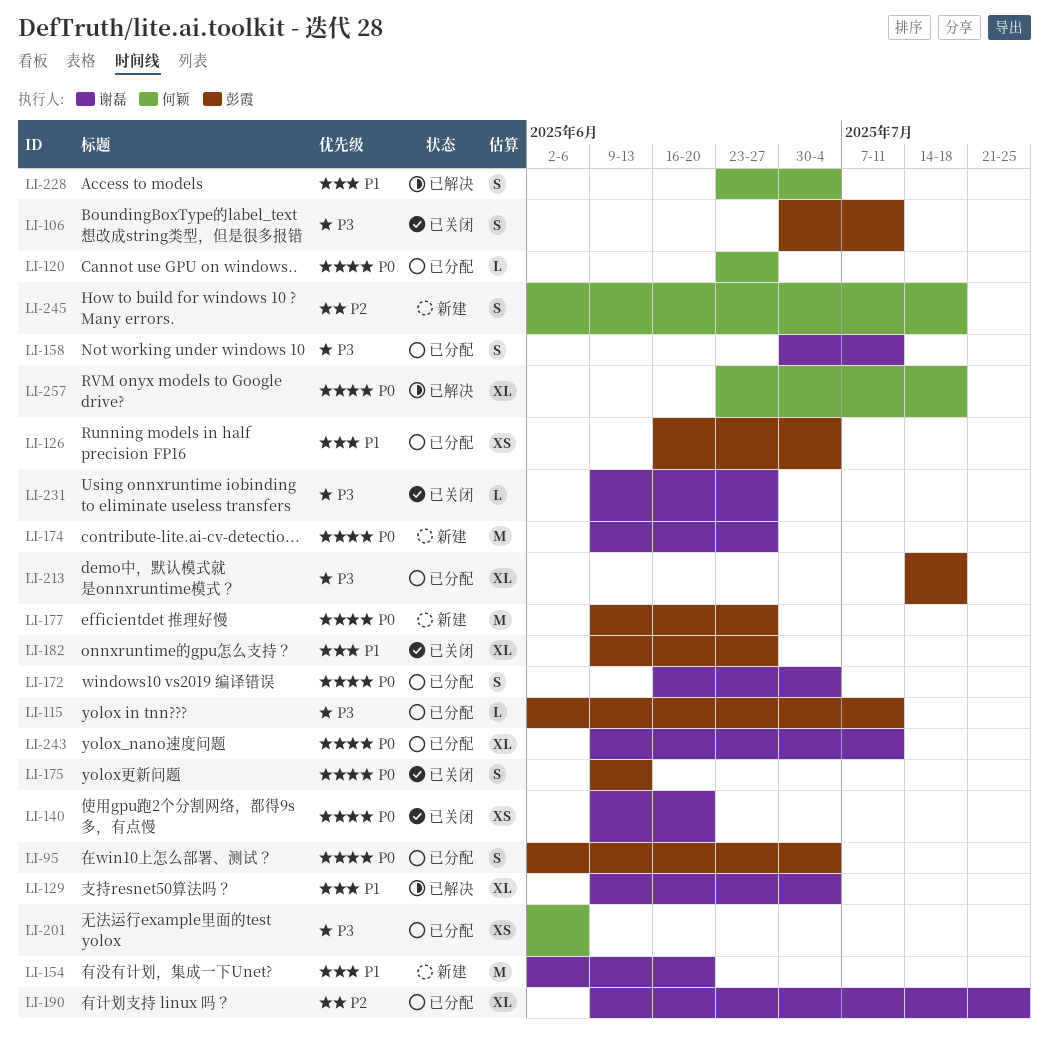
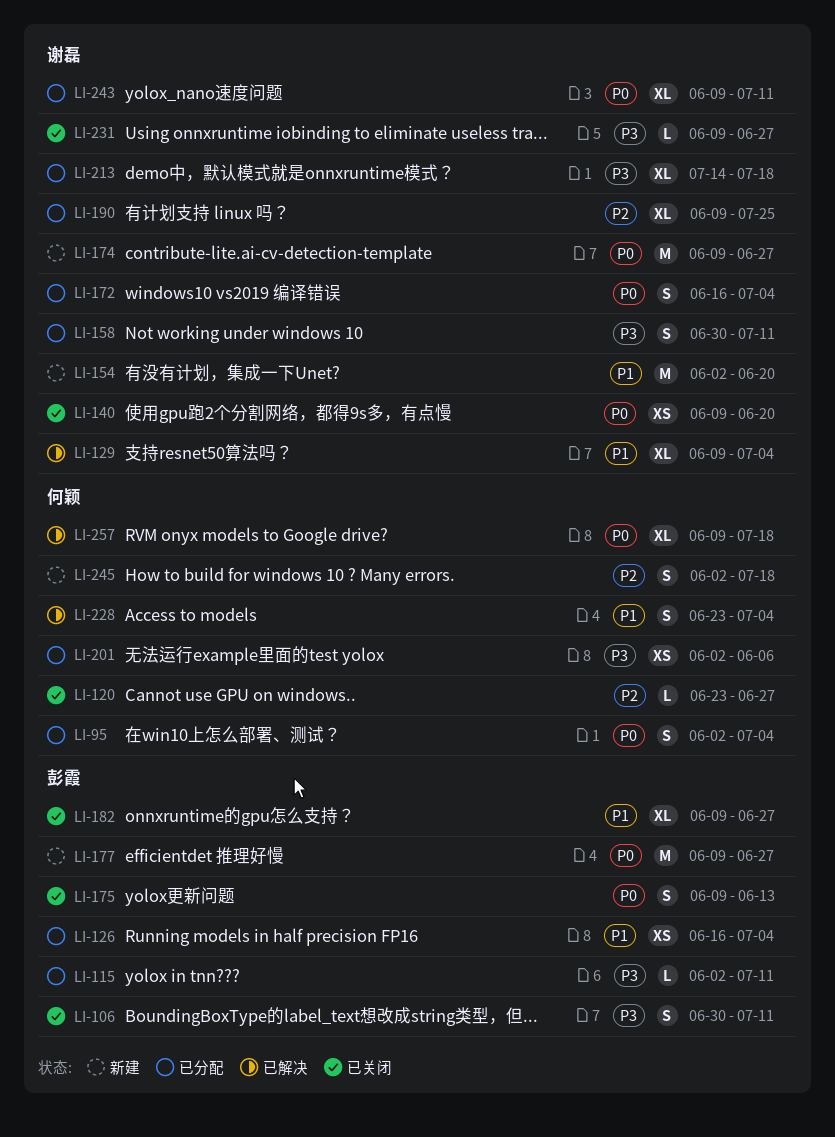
LI-95, owner: 彭霞 -> 何颖
LI-120, status: 已分配 -> 已关闭
LI-120, priority: P0 -> P2
LI-213, owner: 彭霞 -> 谢磊
LI-257, start: Jun 23 -> Jun 9

